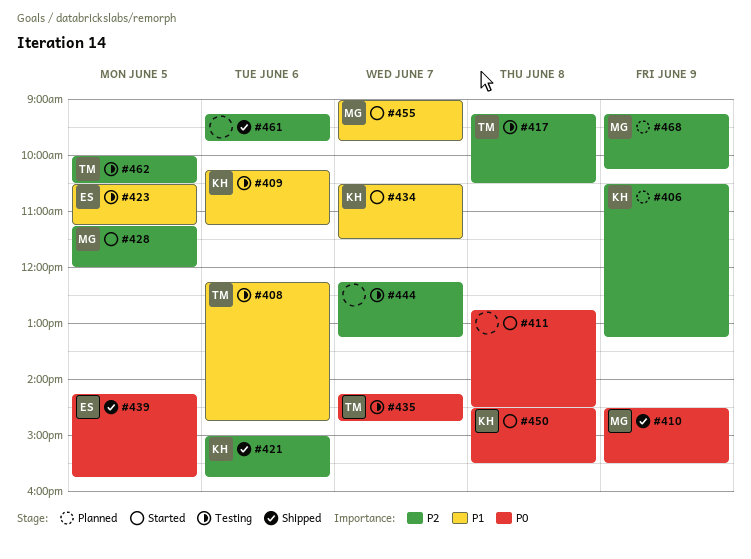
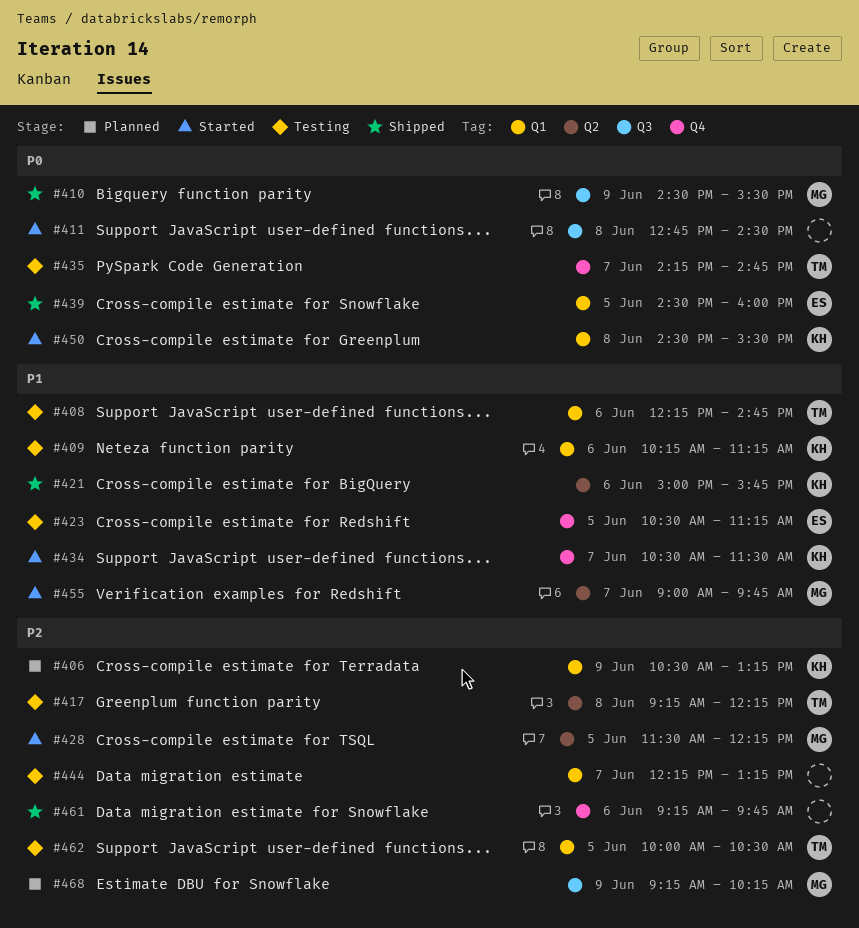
#417, ends: 10:30 -> 12:15
#421, priority: P2 -> P1
#428, begins: 11:15 -> 11:30
#428, ends: 12:00 -> 12:15
#439, begins: 14:15 -> 14:30
#439, ends: 15:45 -> 16:00

